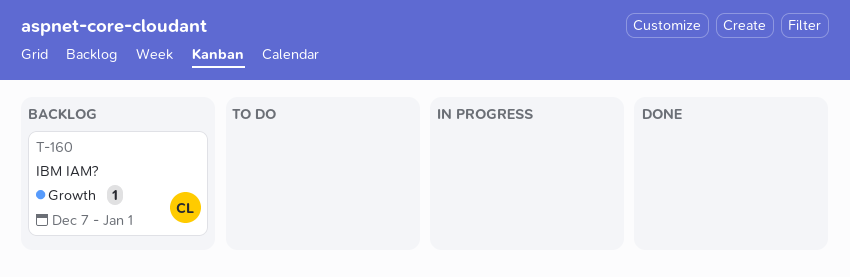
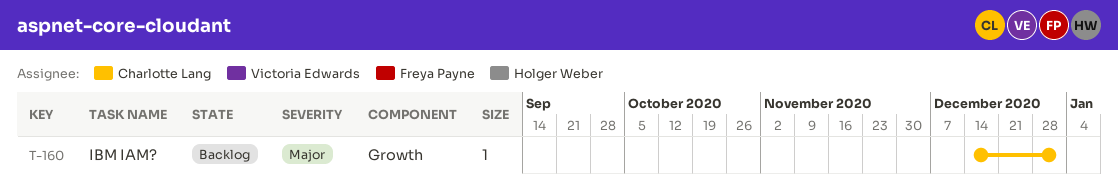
T-160, start: Dec 7 -> Dec 14

